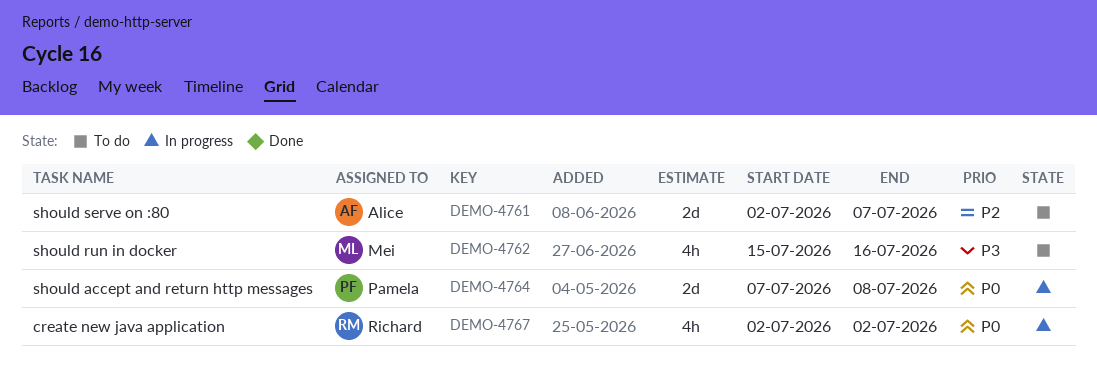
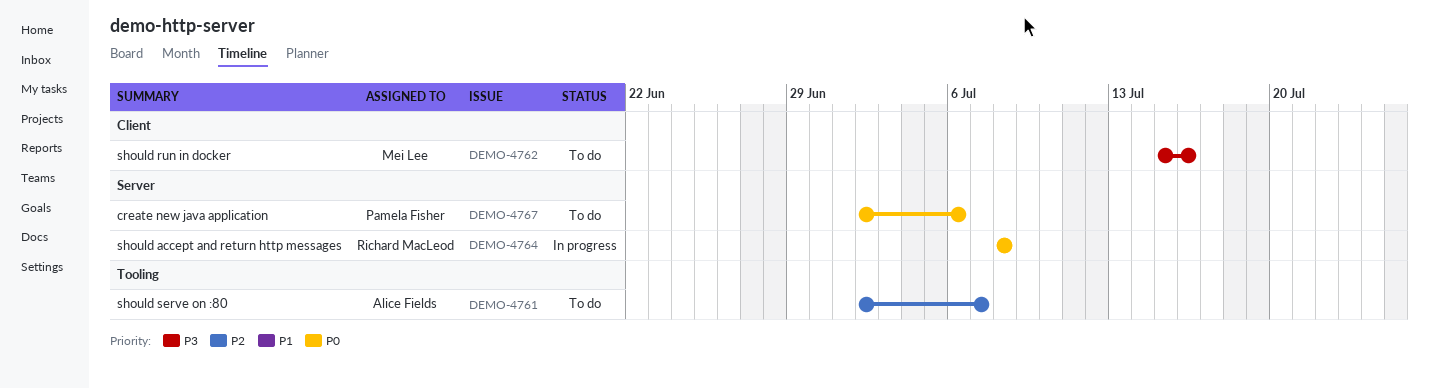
DEMO-4764, owner: Pamela Fisher -> Richard MacLeod
DEMO-4764, start: Jul 7 -> Jul 8
DEMO-4767, status: In progress -> To do
DEMO-4767, owner: Richard MacLeod -> Pamela Fisher
DEMO-4767, due: Jul 2 -> Jul 6

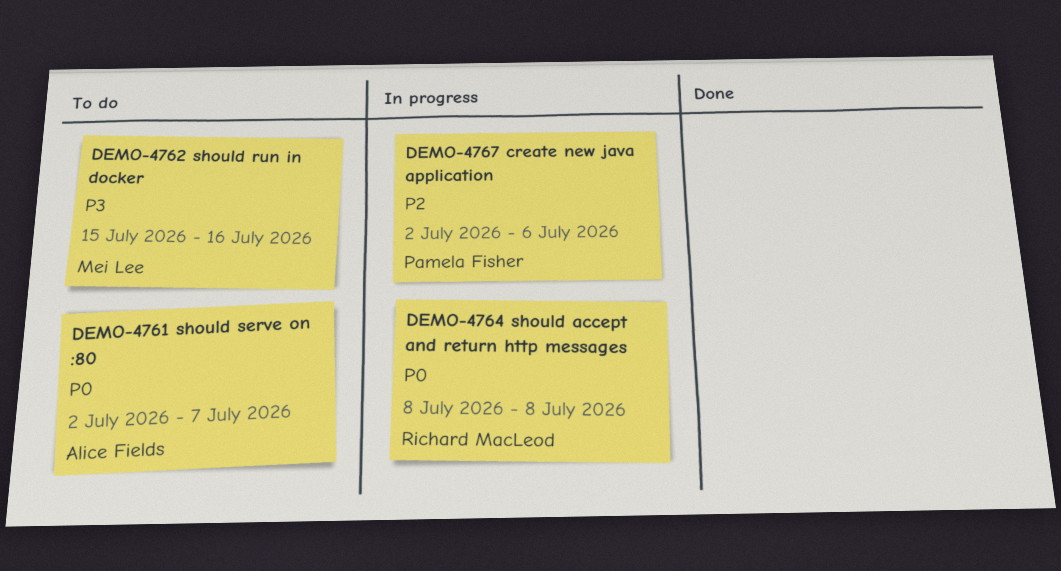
DEMO-4761, priority: P2 -> P0
DEMO-4767, status: To do -> In progress
DEMO-4767, priority: P0 -> P2

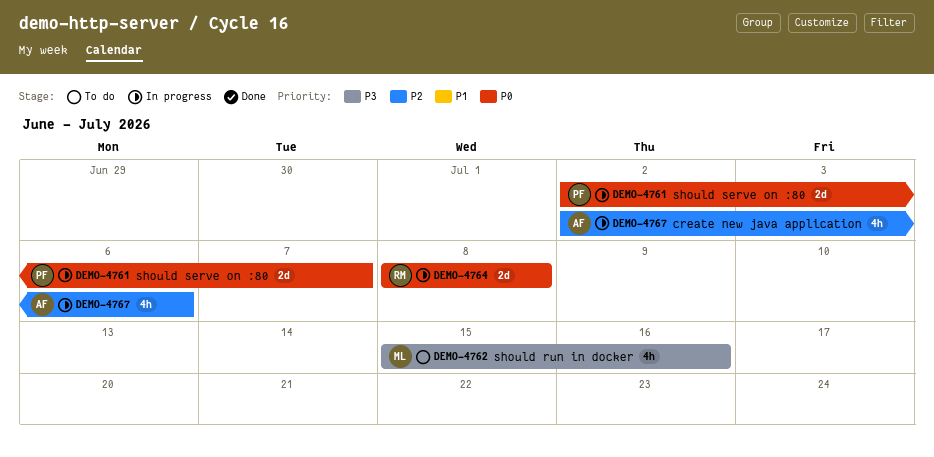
DEMO-4761, status: To do -> In progress
DEMO-4761, owner: Alice Fields -> Pamela Fisher
DEMO-4767, owner: Pamela Fisher -> Alice Fields

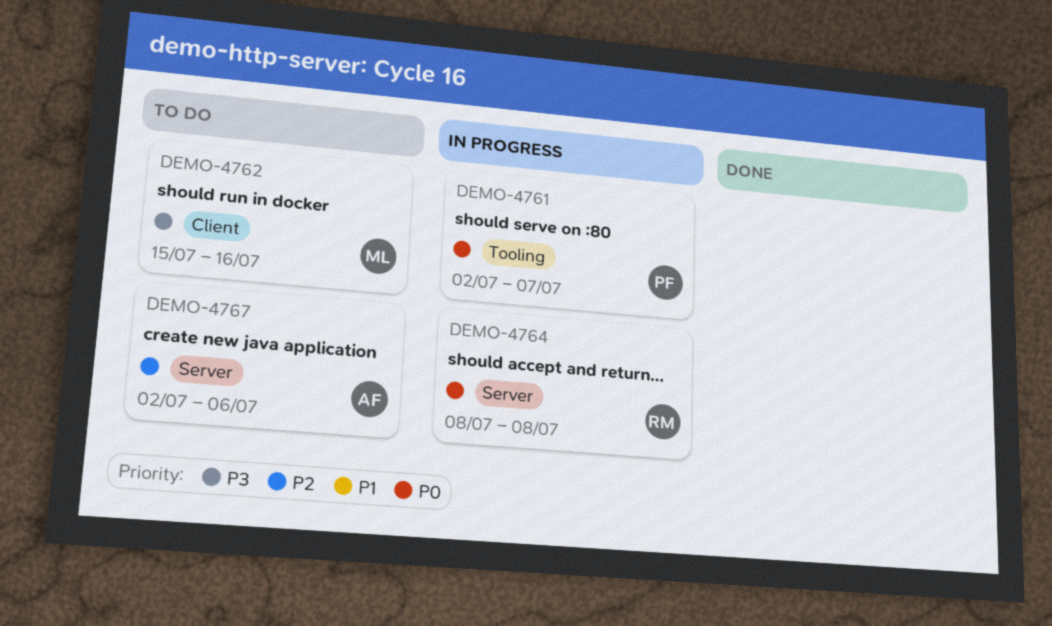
DEMO-4767, status: In progress -> To do

